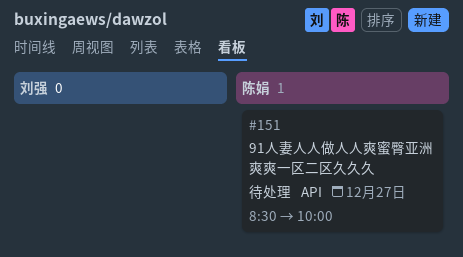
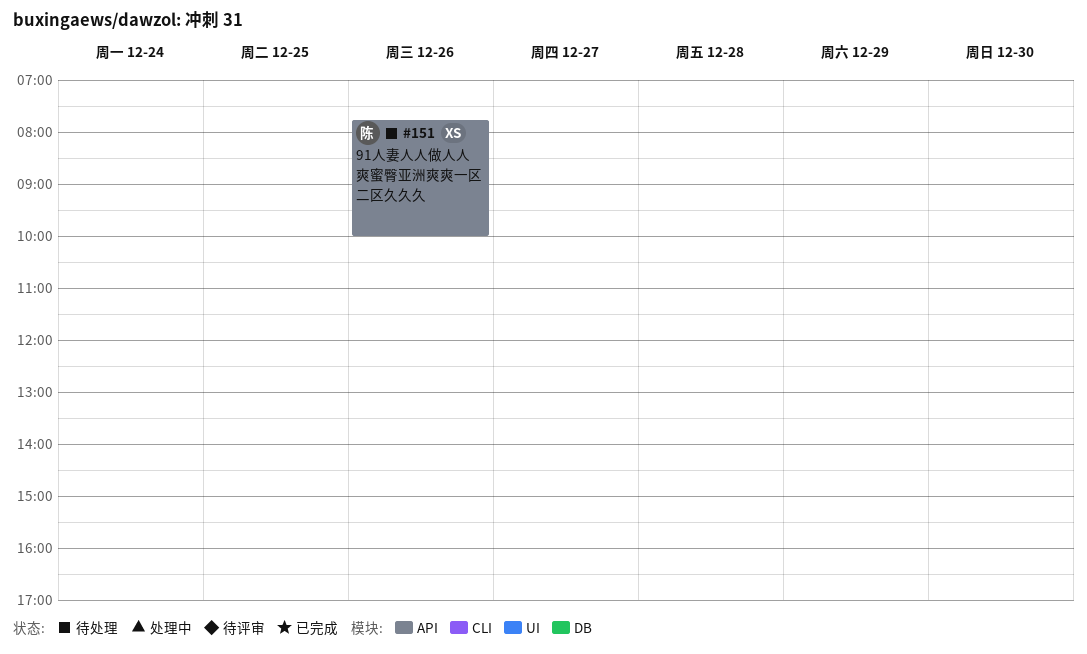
#151, day: Dec 27 -> Dec 26
#151, begins: 08:30 -> 07:45

